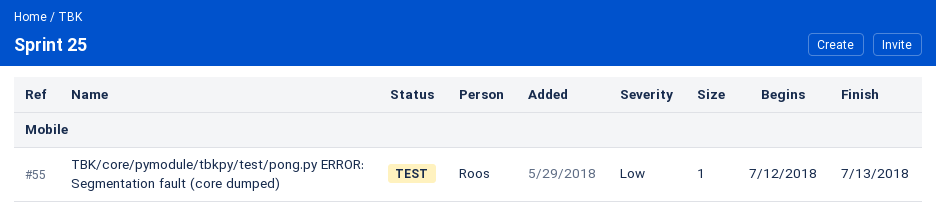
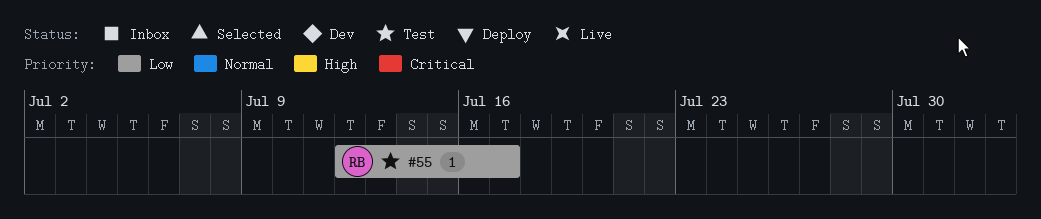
#55, due: Jul 13 -> Jul 17

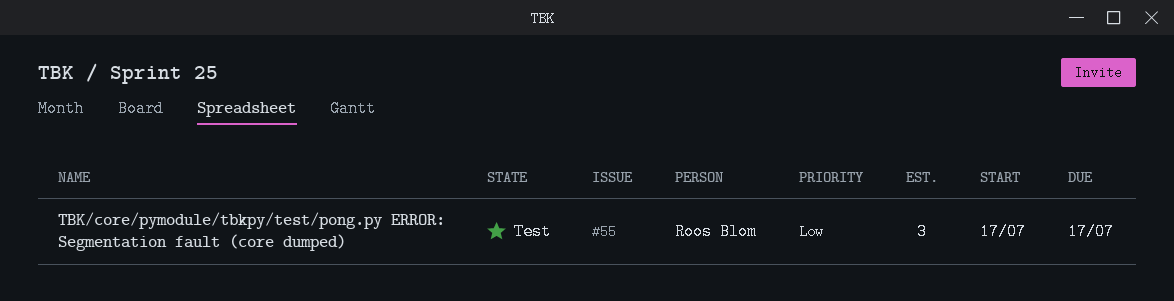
#55, estimate: 1 -> 3
#55, start: Jul 12 -> Jul 17

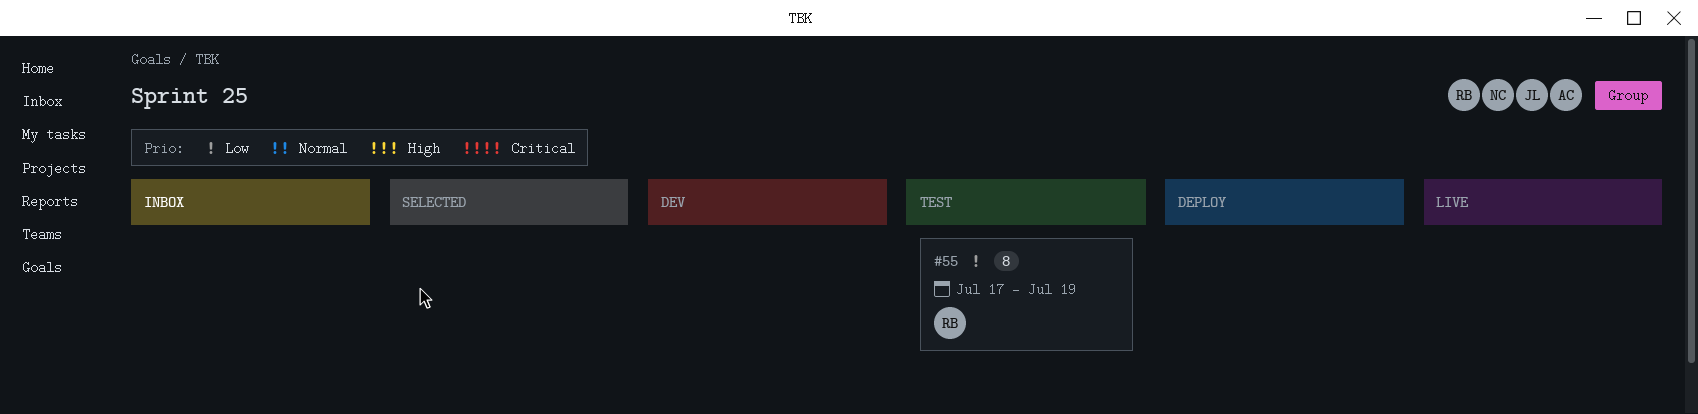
#55, estimate: 3 -> 8
#55, due: Jul 17 -> Jul 19

